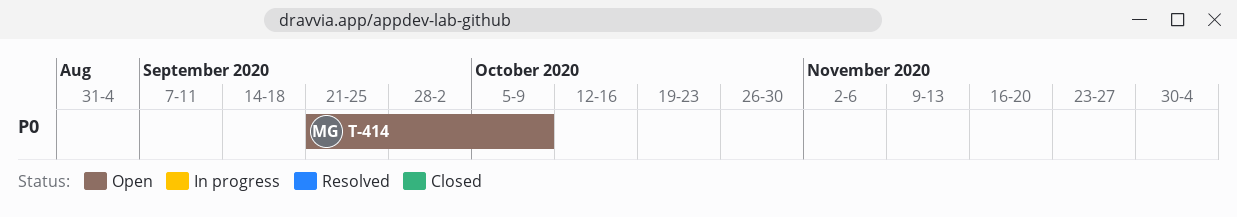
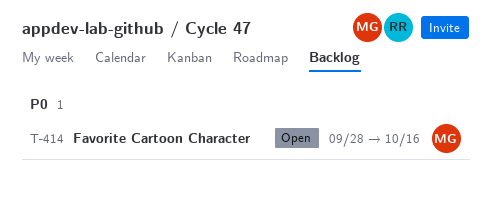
T-414, start: Sep 21 -> Sep 28
T-414, due: Oct 9 -> Oct 16

